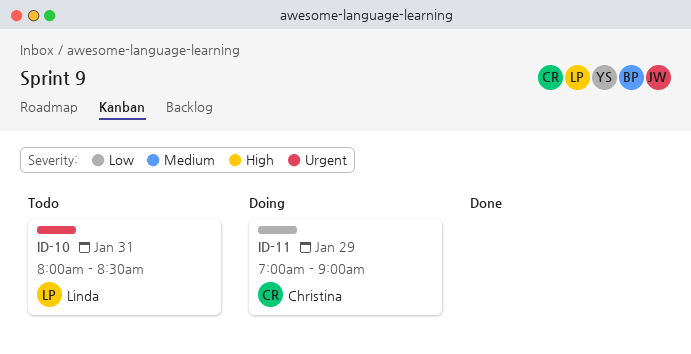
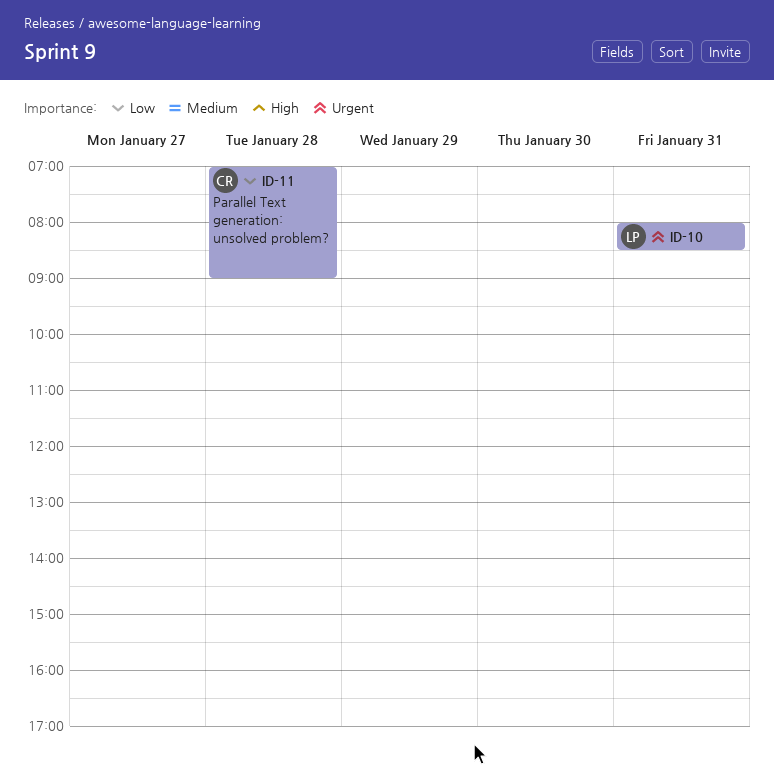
ID-11, day: Jan 29 -> Jan 28

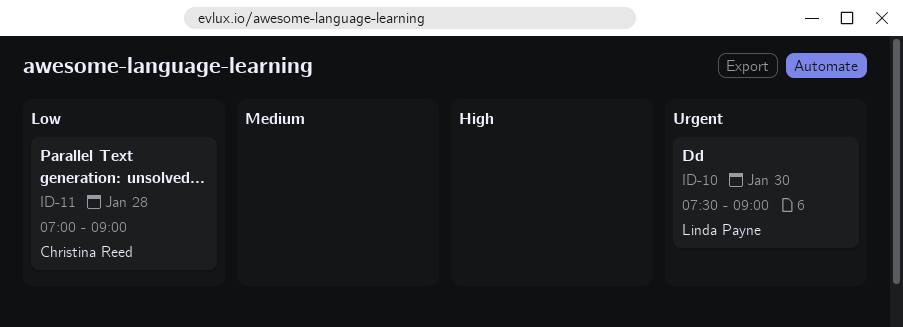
ID-10, day: Jan 31 -> Jan 30
ID-10, begins: 08:00 -> 07:30
ID-10, ends: 08:30 -> 09:00

